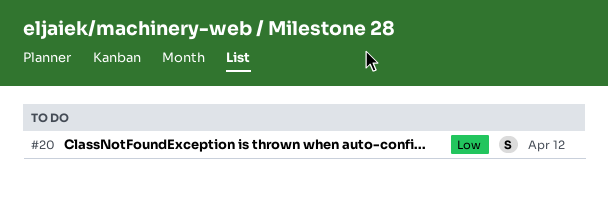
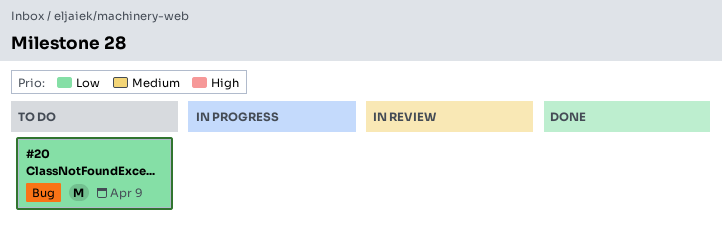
#20, estimate: S -> M
#20, due: Apr 12 -> Apr 9

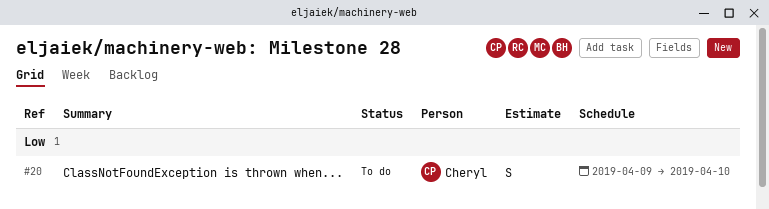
#20, estimate: M -> S
#20, due: Apr 9 -> Apr 10

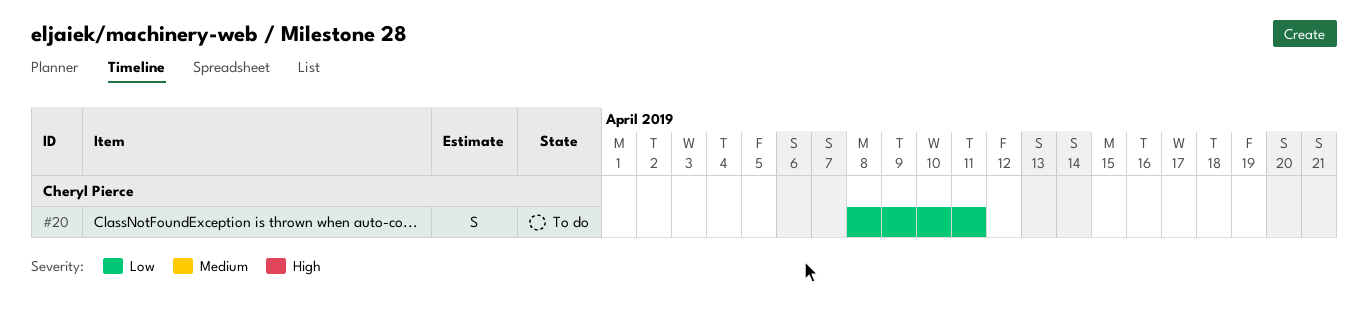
#20, start: Apr 9 -> Apr 8
#20, due: Apr 10 -> Apr 11

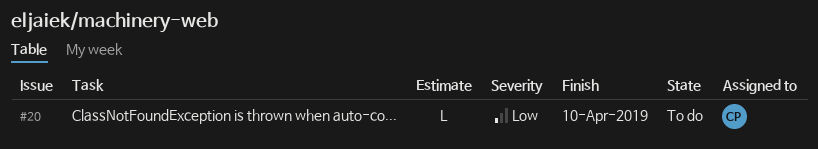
#20, estimate: S -> L
#20, due: Apr 11 -> Apr 10

